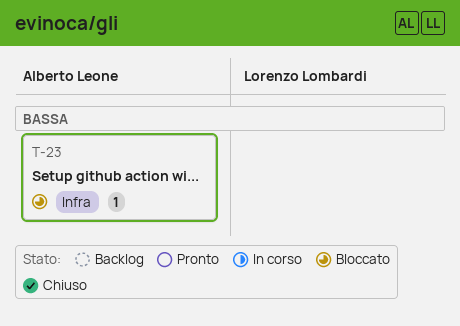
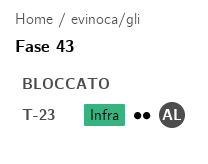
T-23, estimate: 1 -> 2

